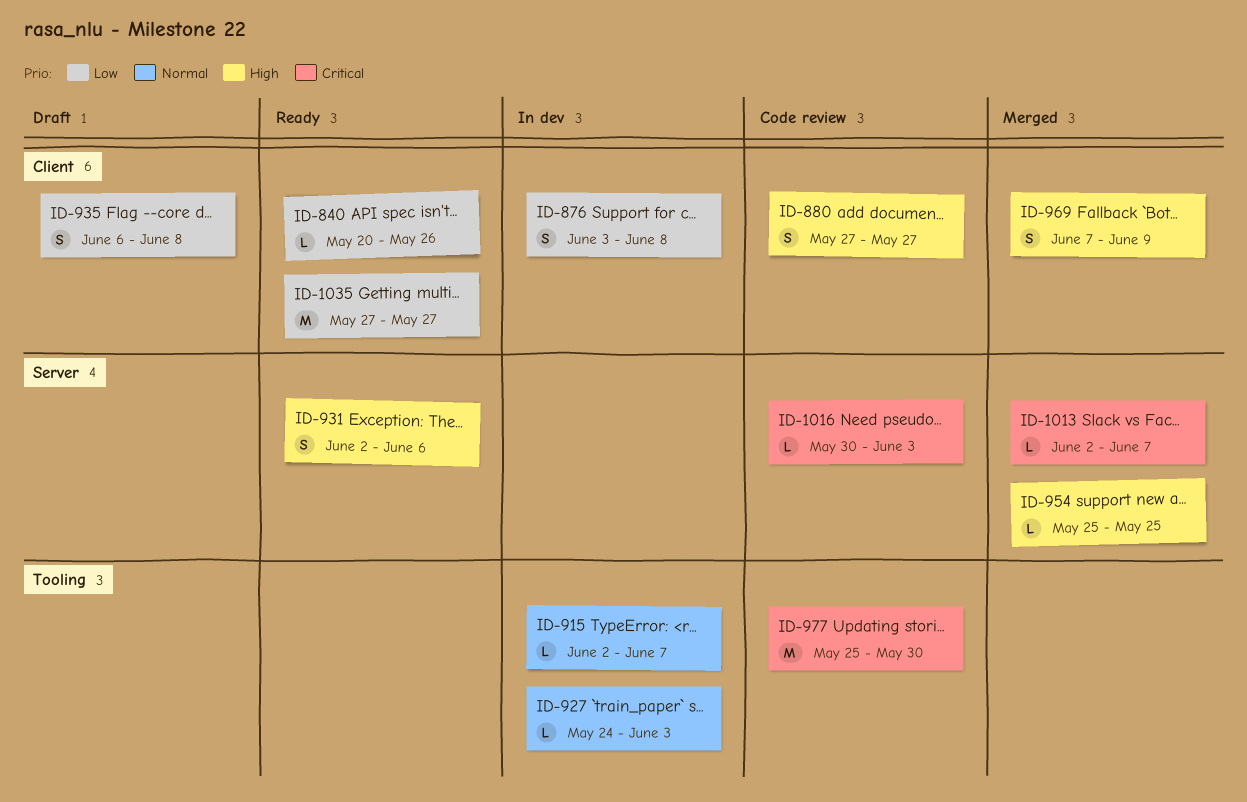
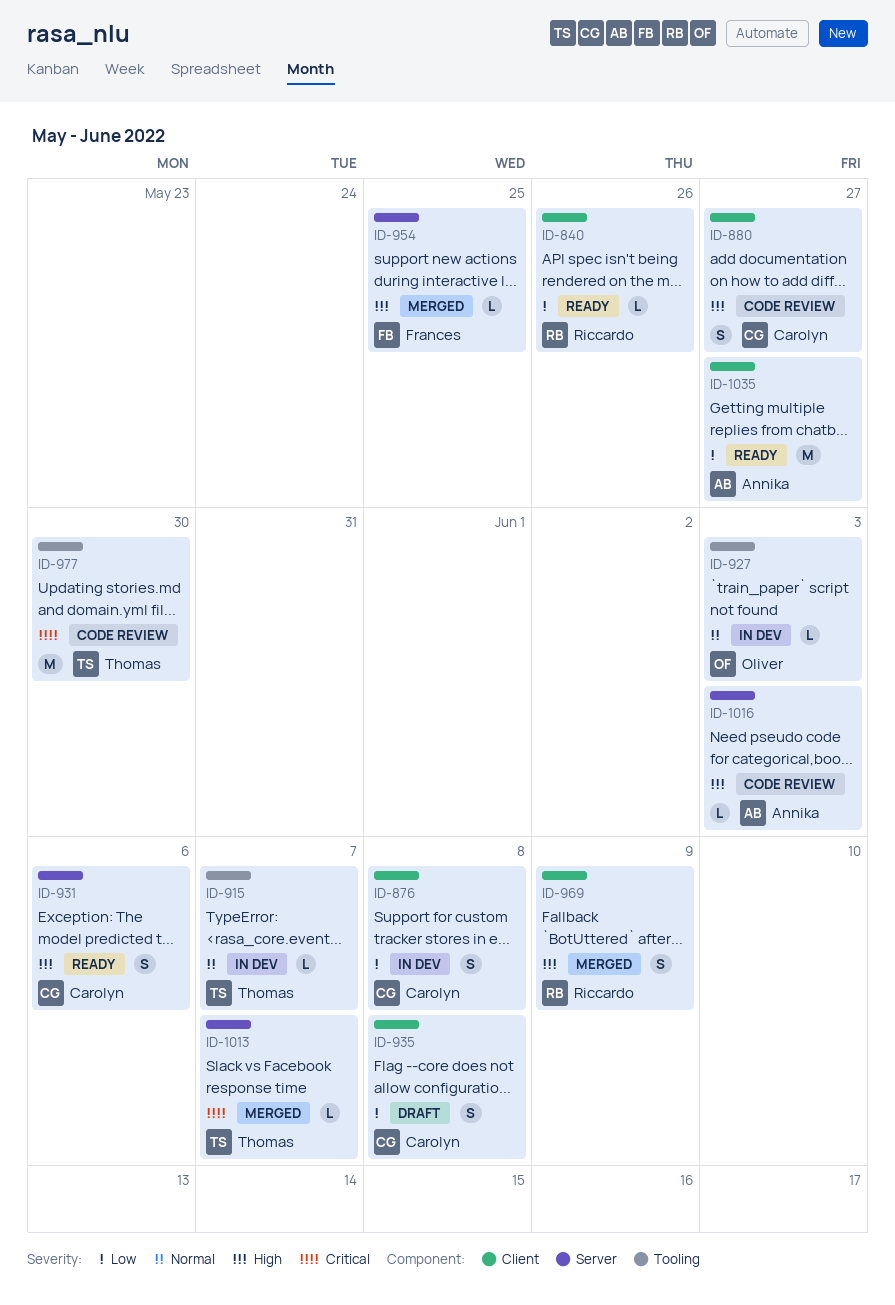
ID-1016, priority: Critical -> High

